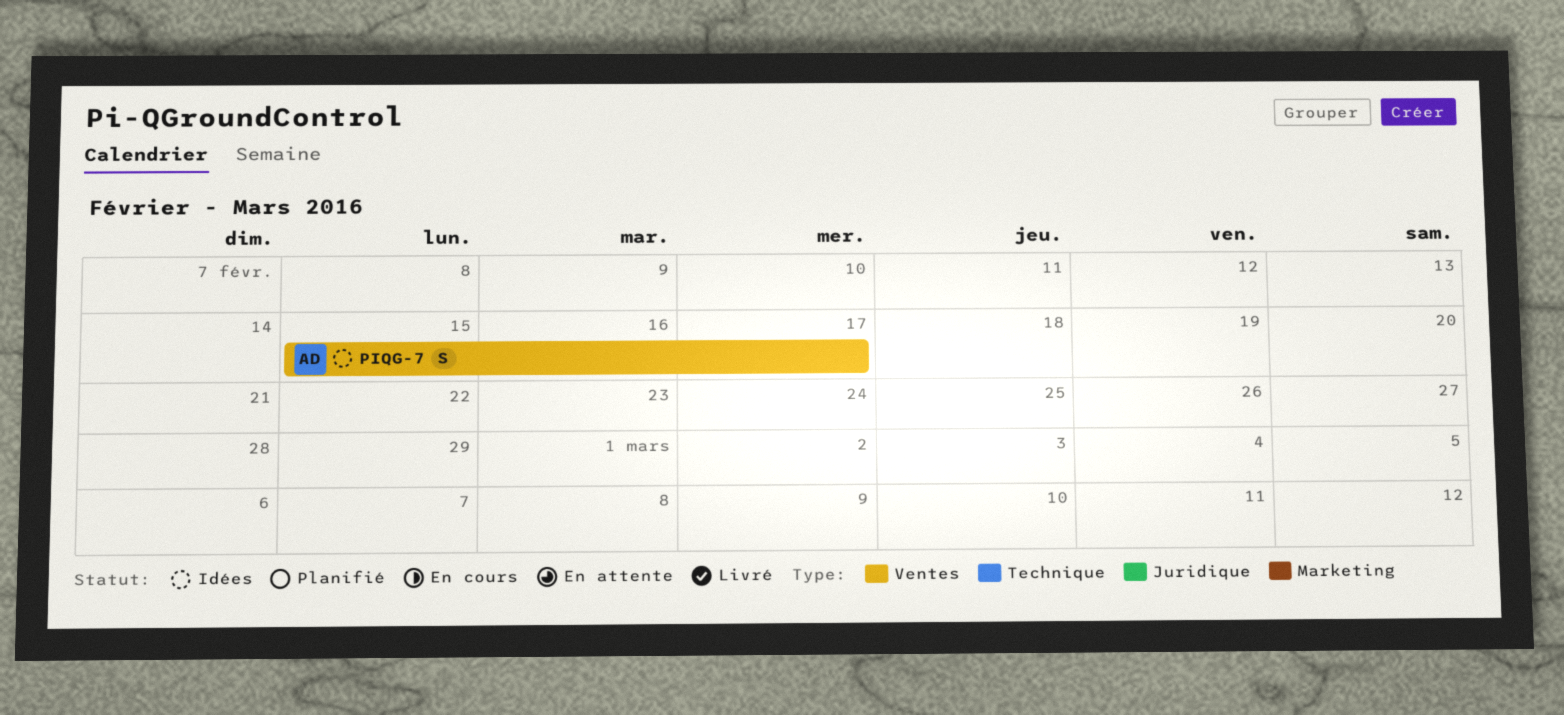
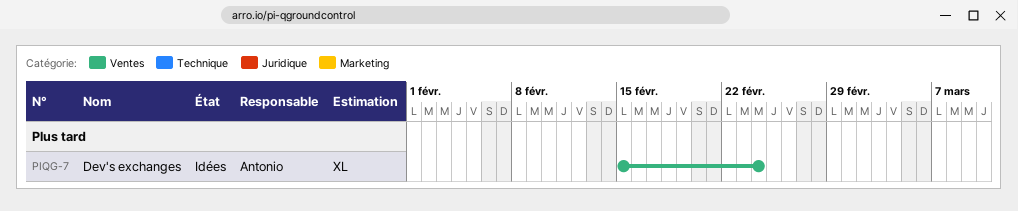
PIQG-7, estimate: S -> XL
PIQG-7, due: Feb 17 -> Feb 24

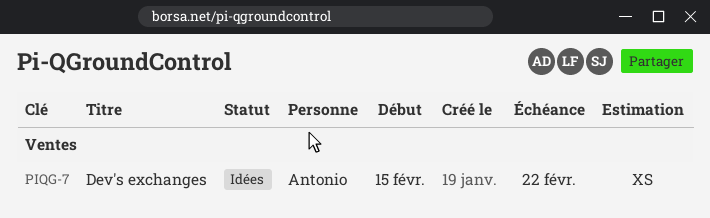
PIQG-7, estimate: XL -> XS
PIQG-7, due: Feb 24 -> Feb 22

